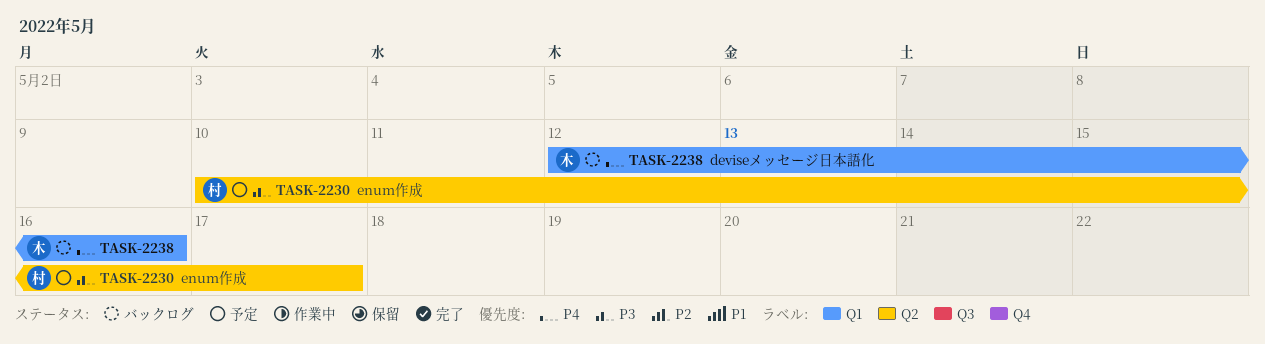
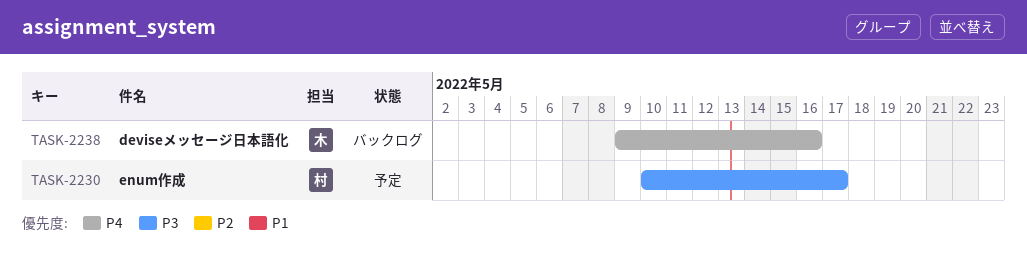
TASK-2238, start: May 12 -> May 9

